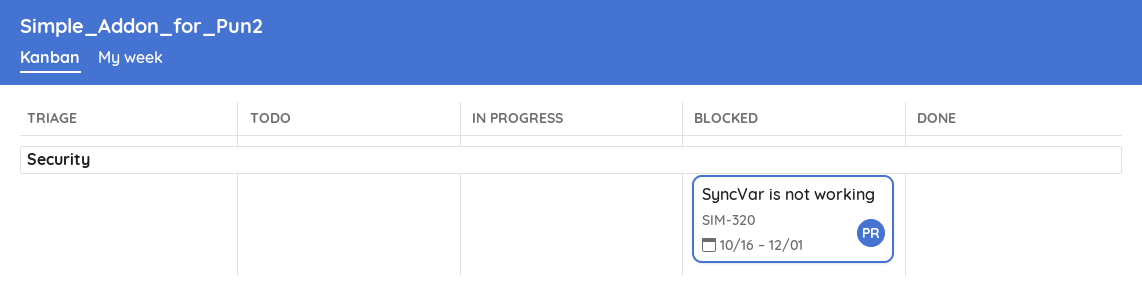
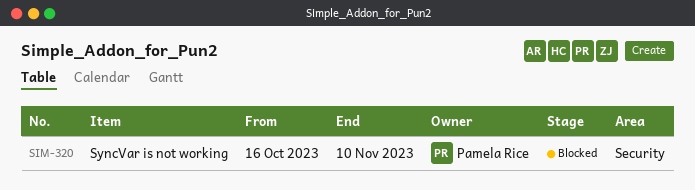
SIM-320, due: Dec 1 -> Nov 10

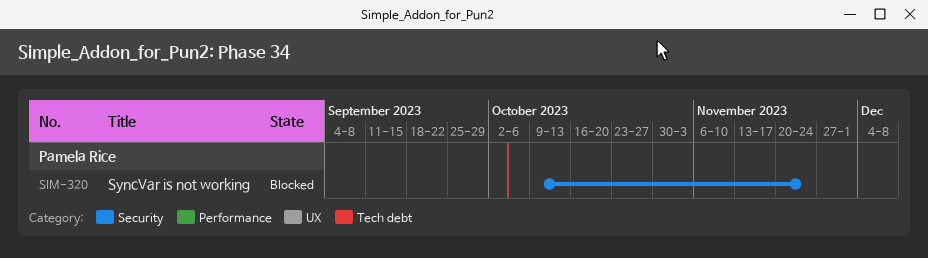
SIM-320, start: Oct 16 -> Oct 9
SIM-320, due: Nov 10 -> Nov 24

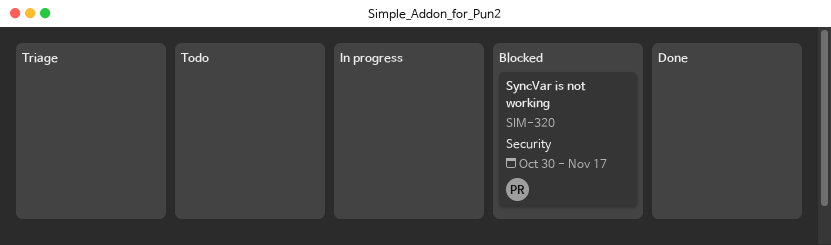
SIM-320, start: Oct 9 -> Oct 30
SIM-320, due: Nov 24 -> Nov 17

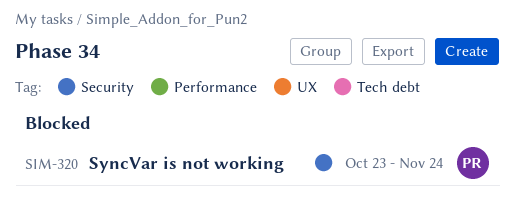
SIM-320, start: Oct 30 -> Oct 23
SIM-320, due: Nov 17 -> Nov 24

